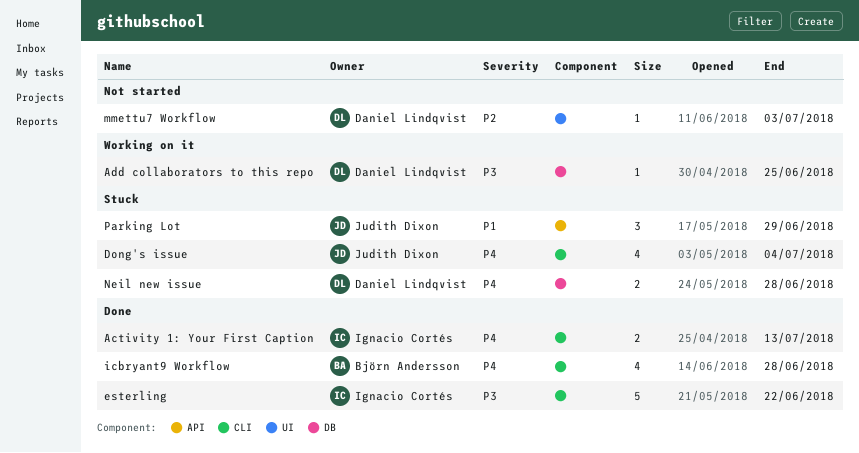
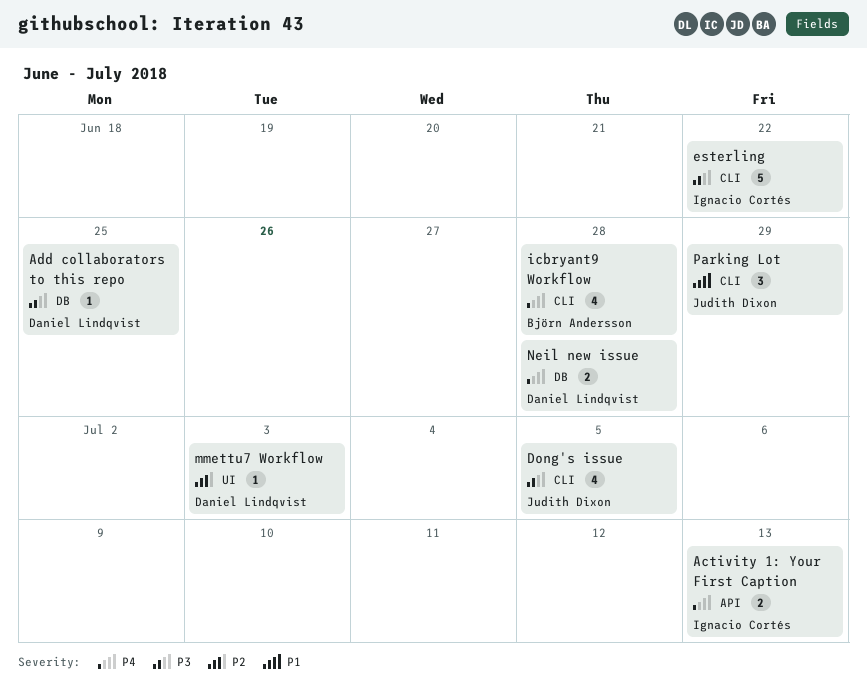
Activity 1: Your First Caption, label: CLI -> API
Dong's issue, priority: P4 -> P3
Dong's issue, due: Jul 4 -> Jul 5
Parking Lot, label: API -> CLI

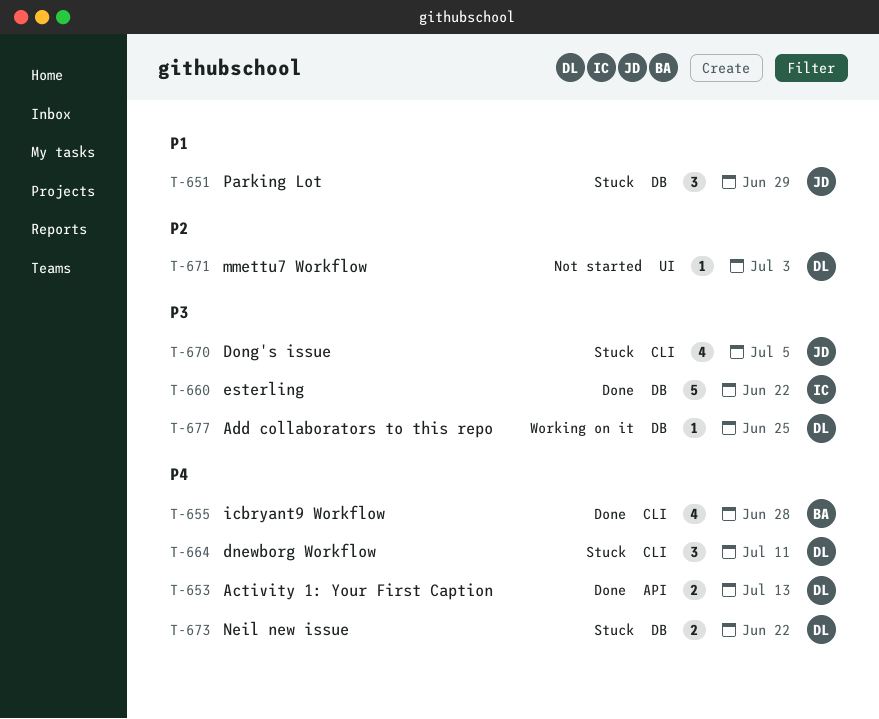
Activity 1: Your First Caption, owner: Ignacio Cortés -> Daniel Lindqvist
dnewborg Workflow: none -> present
esterling, label: CLI -> DB
Neil new issue, due: Jun 28 -> Jun 22
Parking Lot, label: CLI -> DB

